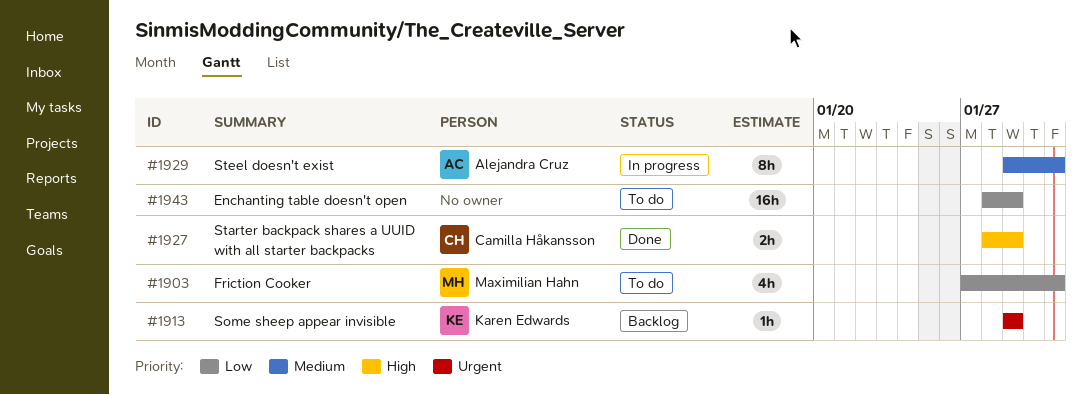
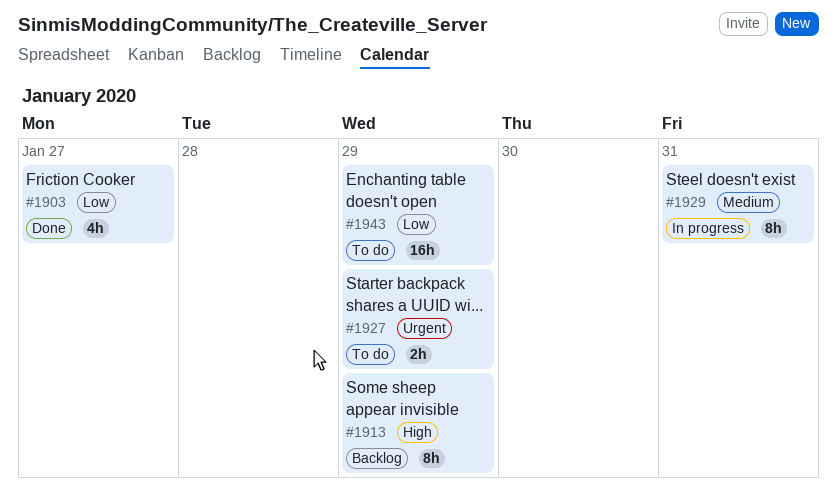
#1903, status: To do -> Done
#1903, due: Jan 31 -> Jan 27
#1913, priority: Urgent -> High
#1913, estimate: 1h -> 8h
#1927, status: Done -> To do
#1927, priority: High -> Urgent

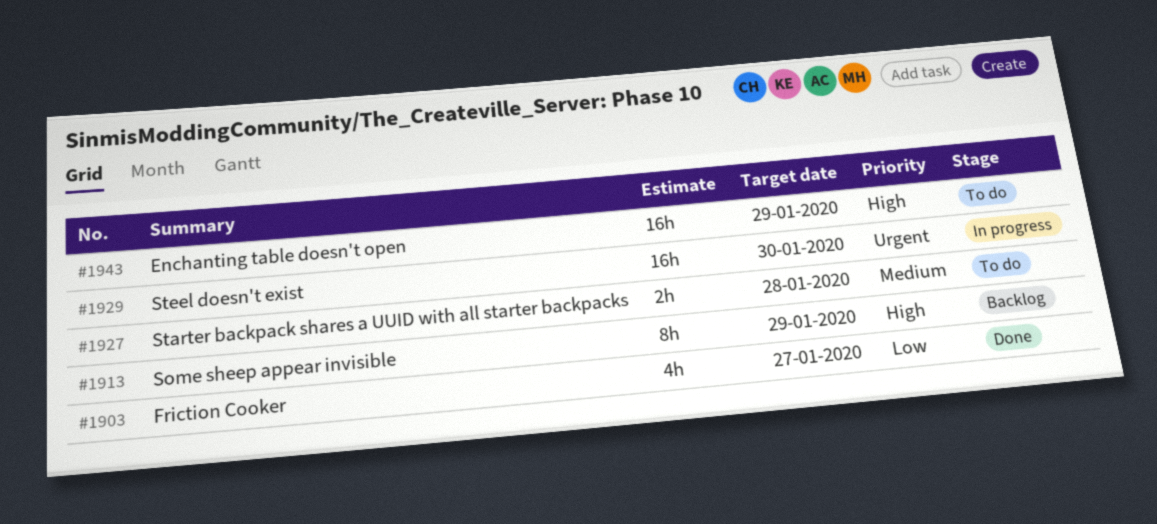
#1927, priority: Urgent -> Medium
#1927, due: Jan 29 -> Jan 28
#1929, priority: Medium -> Urgent
#1929, estimate: 8h -> 16h
#1929, due: Jan 31 -> Jan 30
#1943, priority: Low -> High

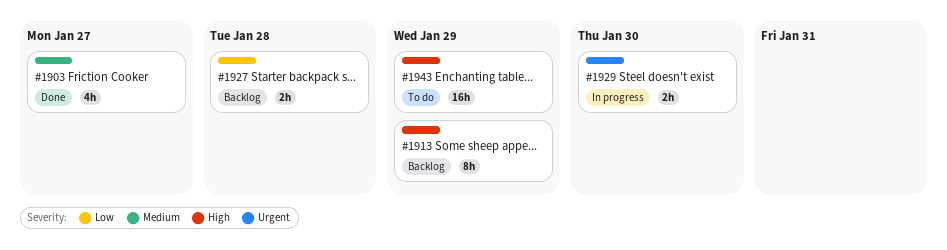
#1903, priority: Low -> Medium
#1927, status: To do -> Backlog
#1927, priority: Medium -> Low
#1929, estimate: 16h -> 2h

